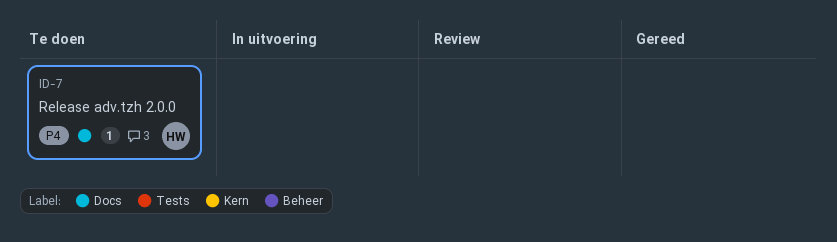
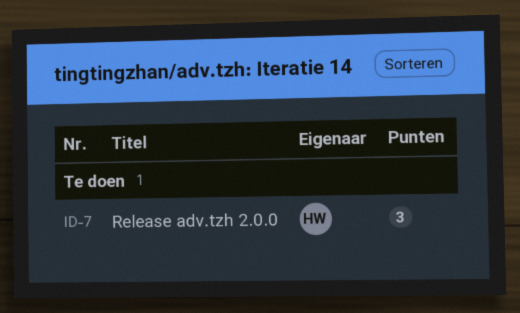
ID-7, estimate: 1 -> 3

